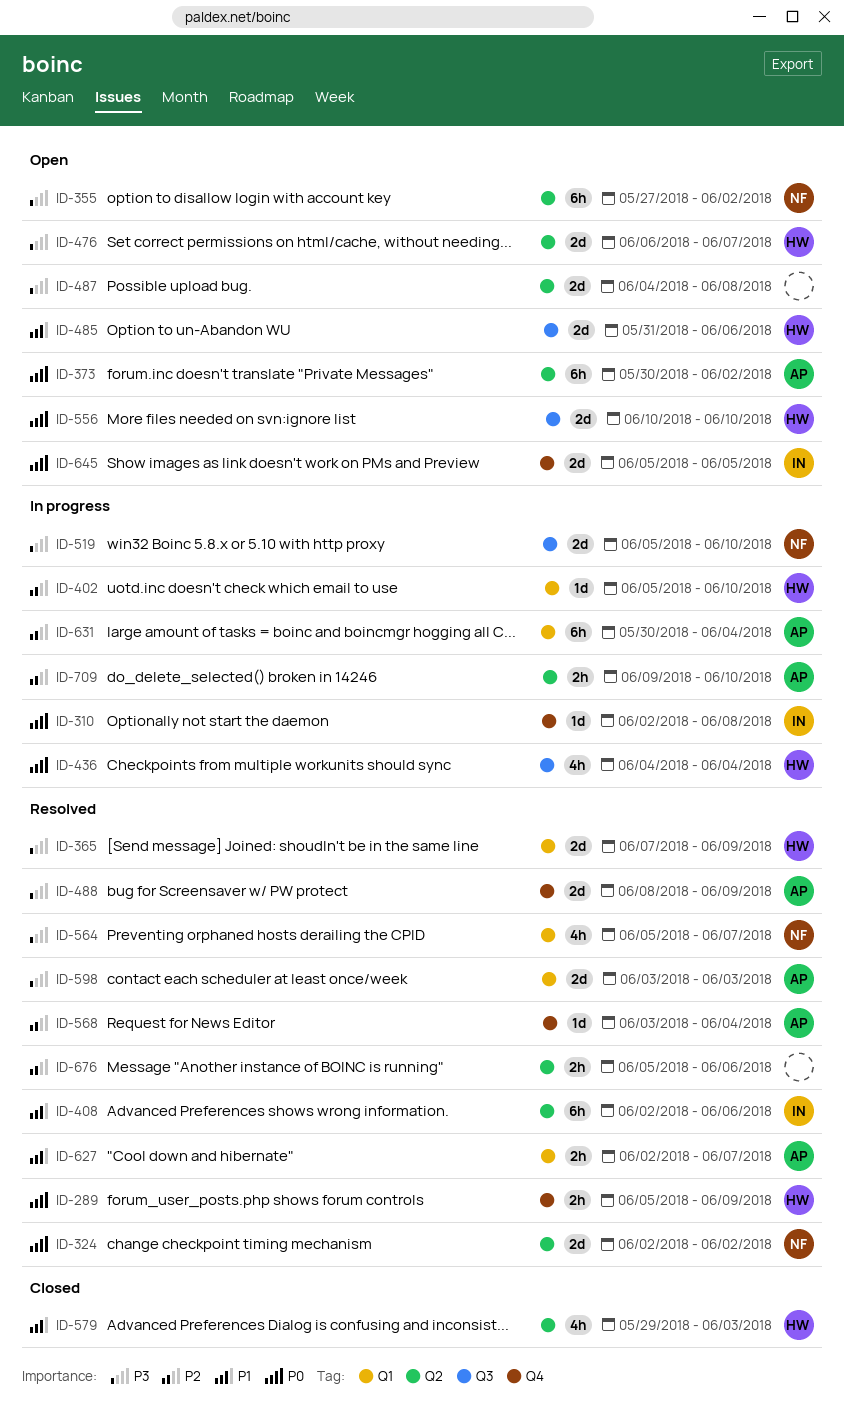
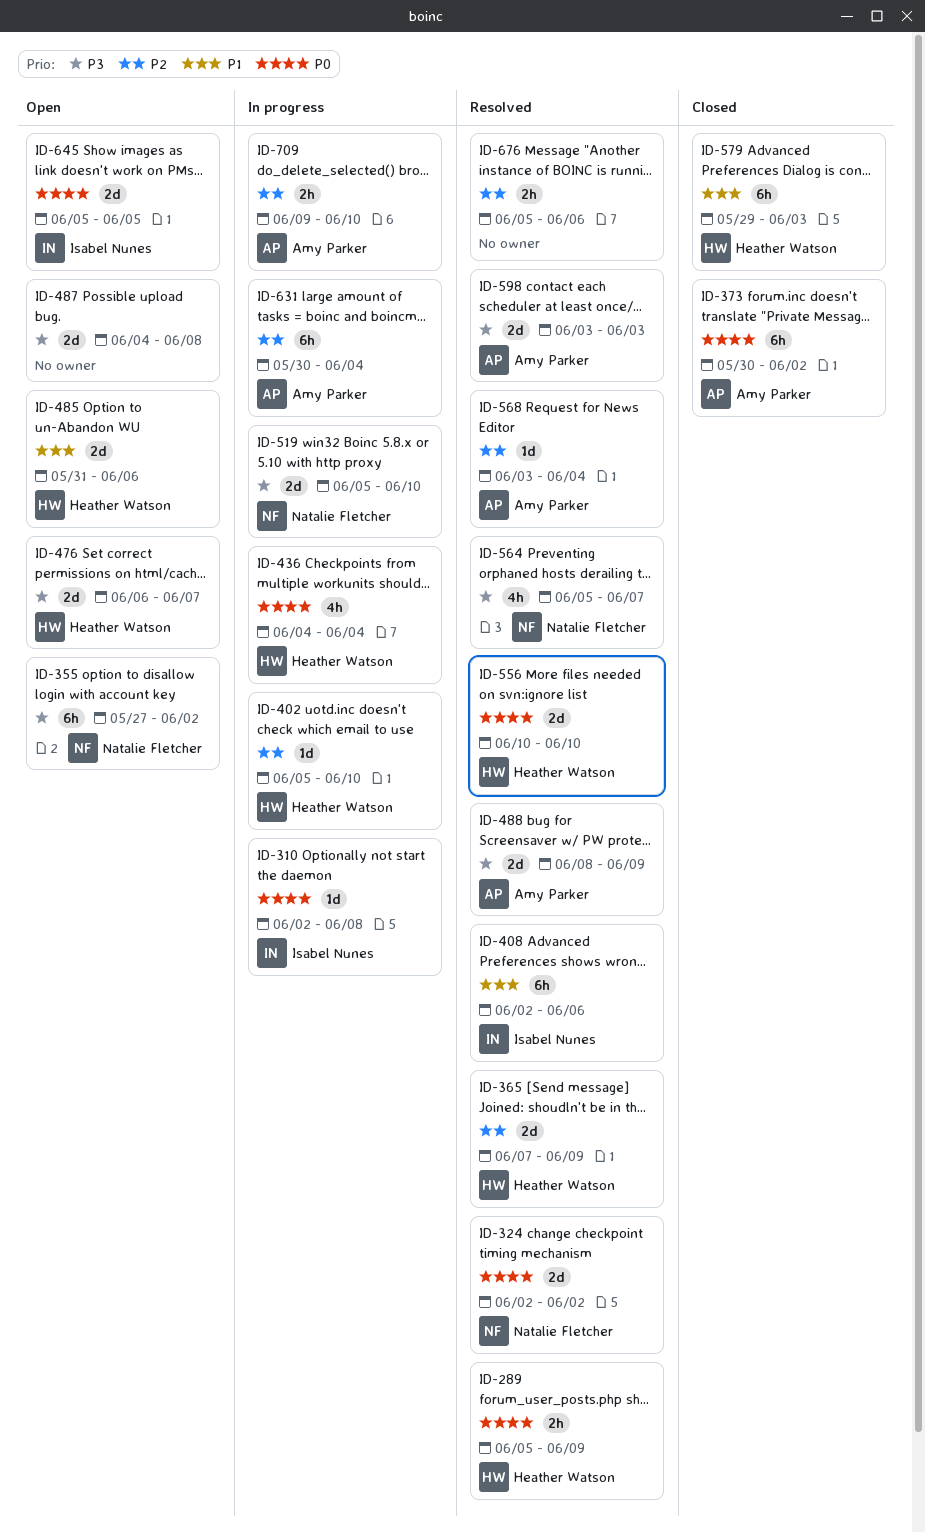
ID-365, priority: P3 -> P2
ID-373, status: Open -> Closed
ID-556, status: Open -> Resolved
ID-579, estimate: 4h -> 6h
ID-627: present -> none

